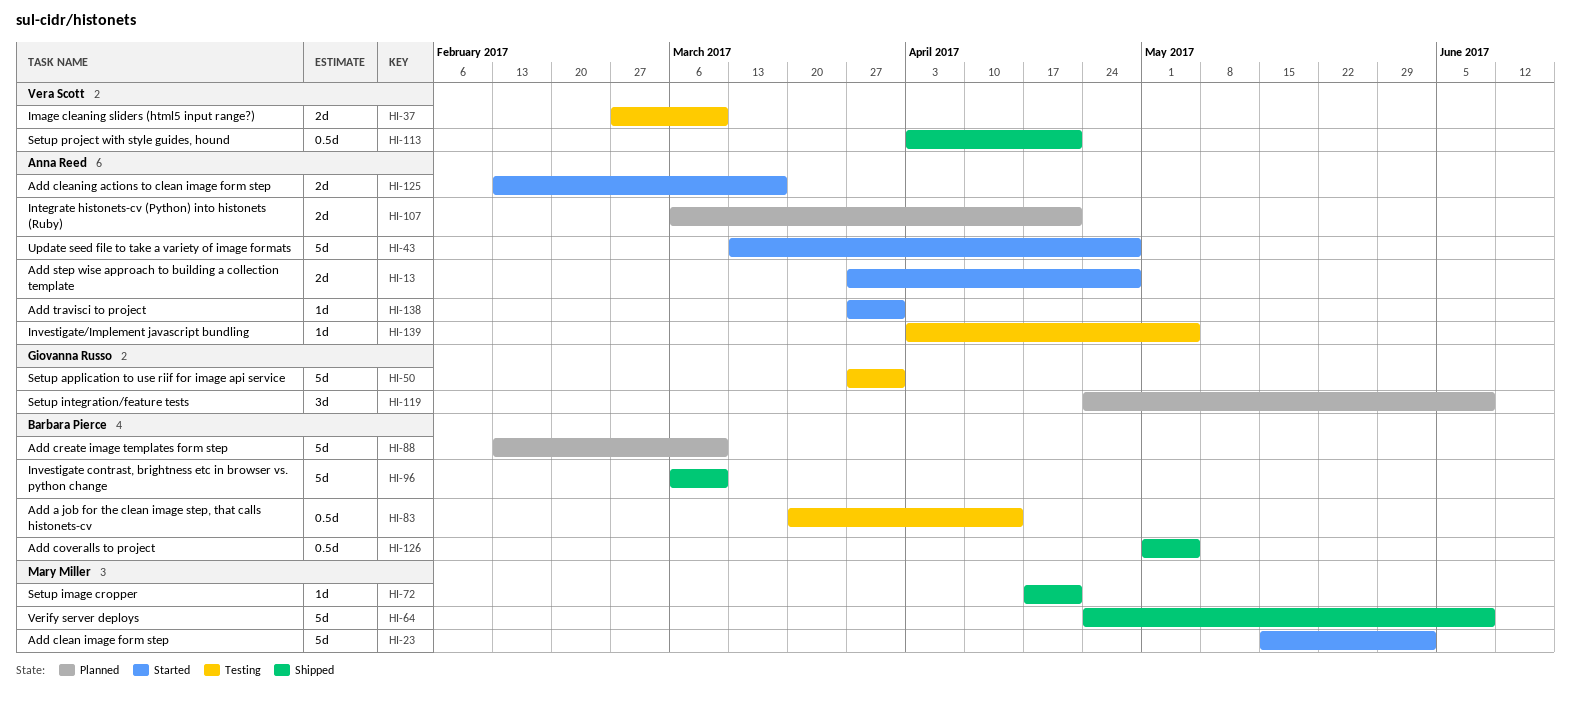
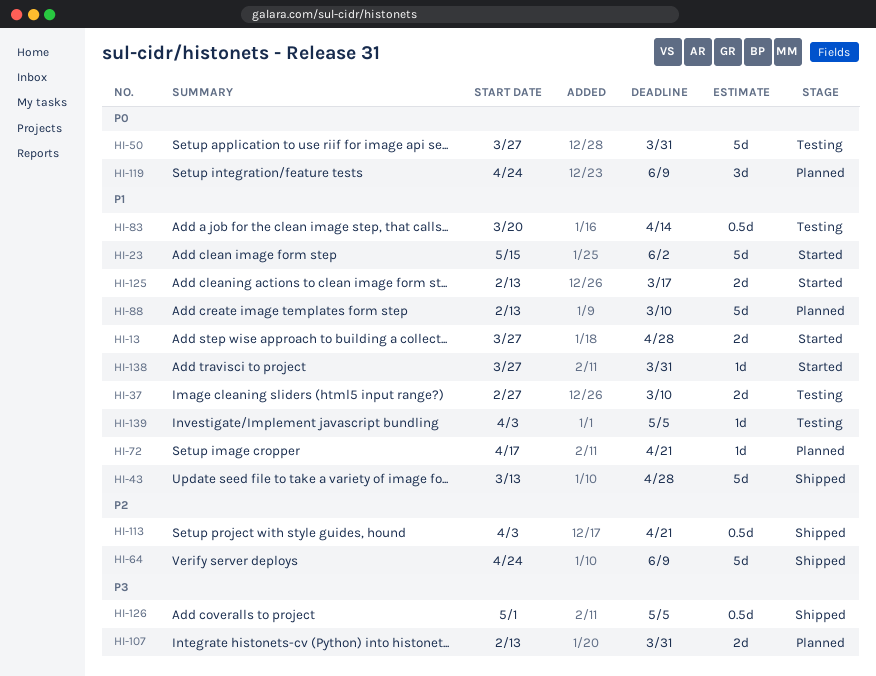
HI-43, status: Started -> Shipped
HI-72, status: Shipped -> Planned
HI-96: present -> none
HI-107, start: Mar 6 -> Feb 13
HI-107, due: Apr 21 -> Mar 31

